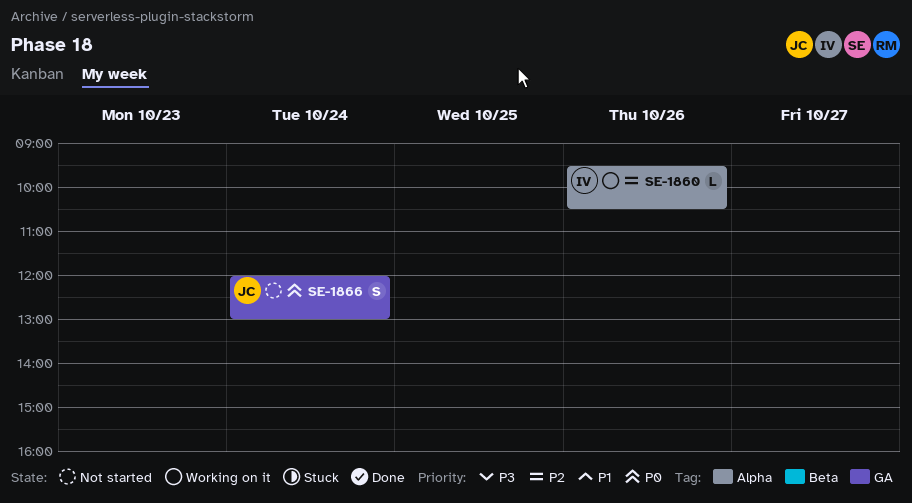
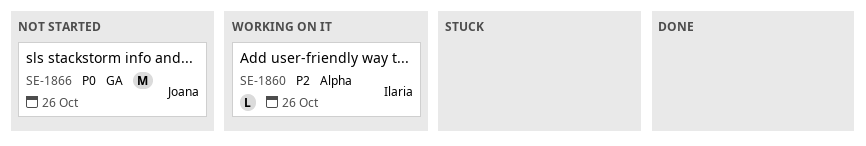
SE-1866, estimate: S -> M
SE-1866, day: Oct 24 -> Oct 26

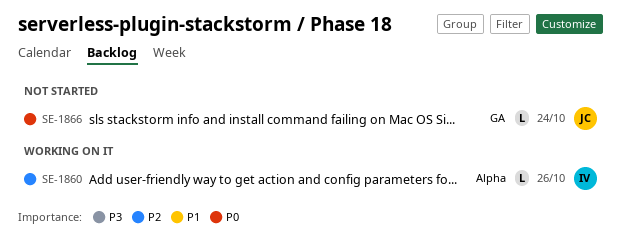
SE-1866, estimate: M -> L
SE-1866, day: Oct 26 -> Oct 24

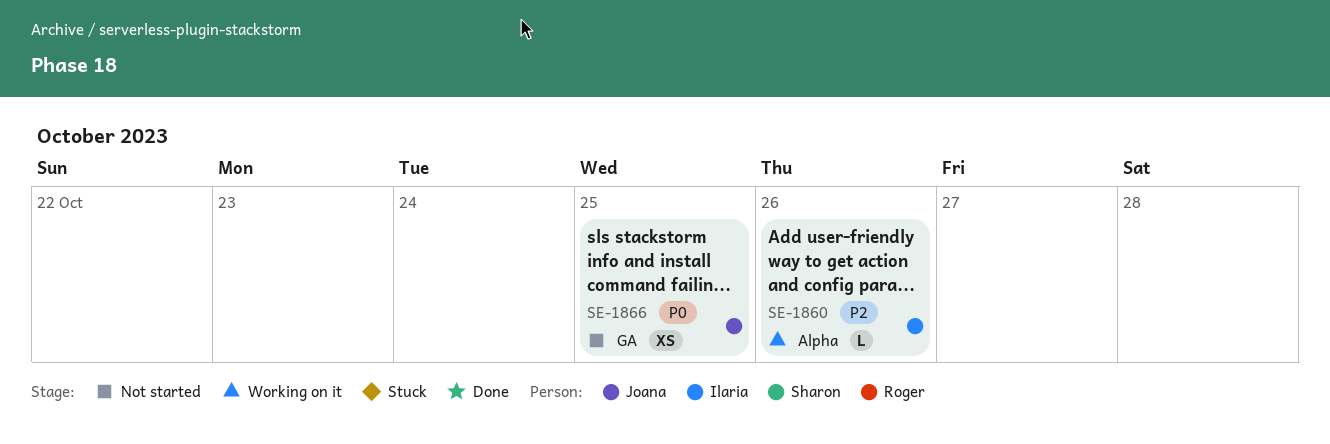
SE-1866, estimate: L -> XS
SE-1866, day: Oct 24 -> Oct 25

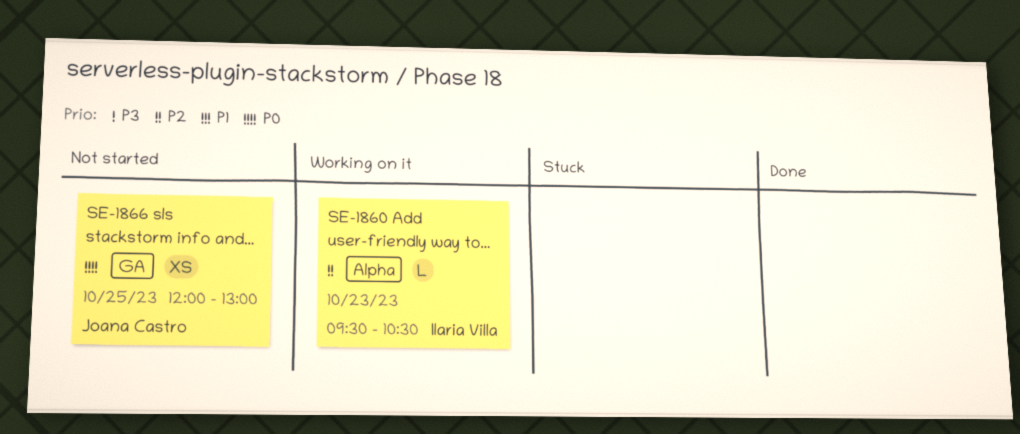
SE-1860, day: Oct 26 -> Oct 23

